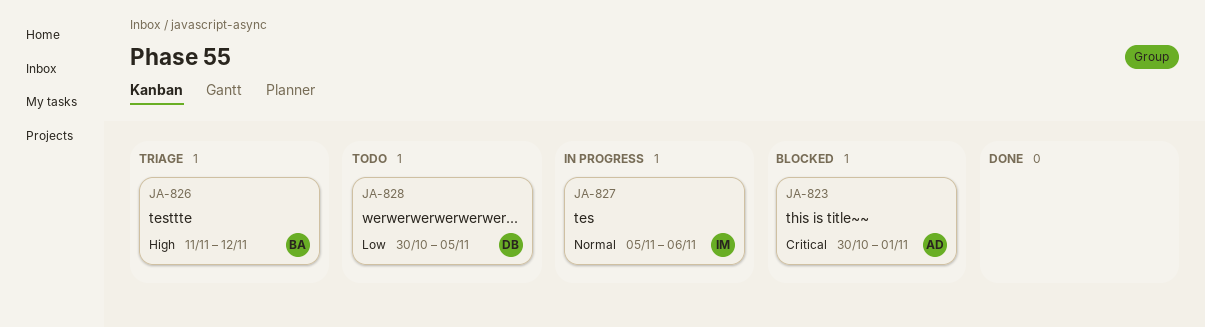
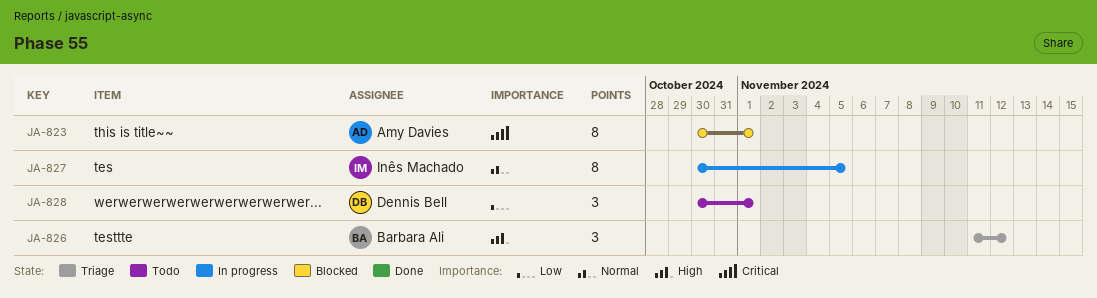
JA-827, start: Nov 5 -> Oct 30
JA-827, due: Nov 6 -> Nov 5
JA-828, due: Nov 5 -> Nov 1

